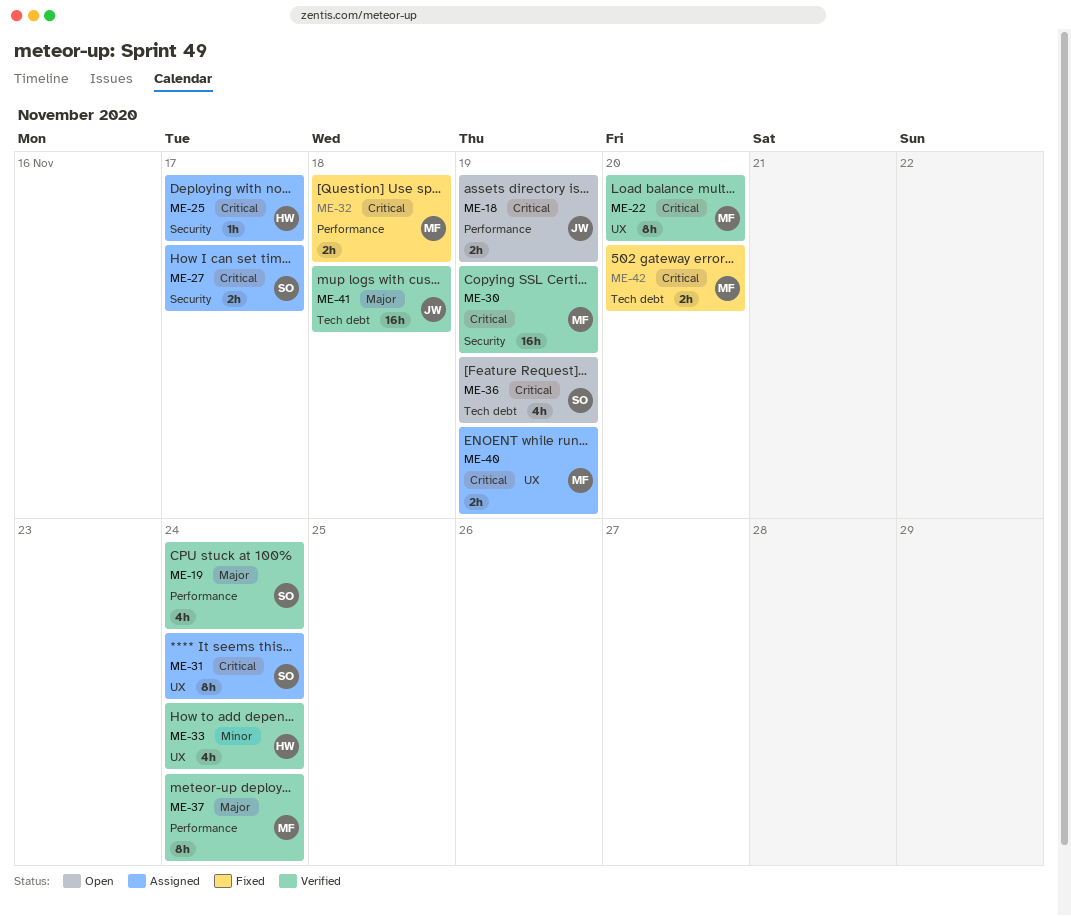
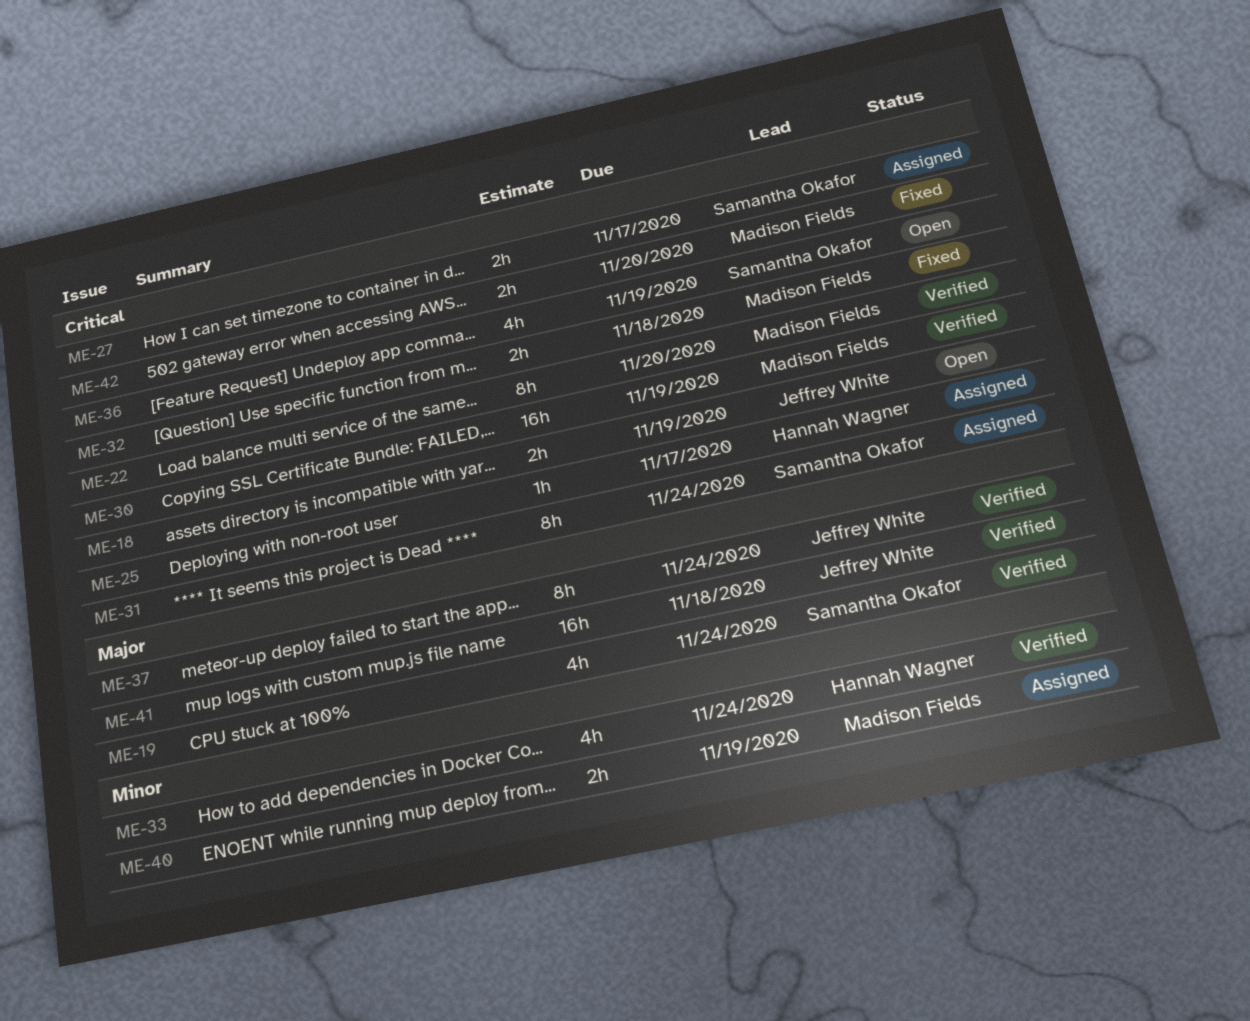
ME-37, owner: Madison Fields -> Jeffrey White
ME-40, priority: Critical -> Minor

